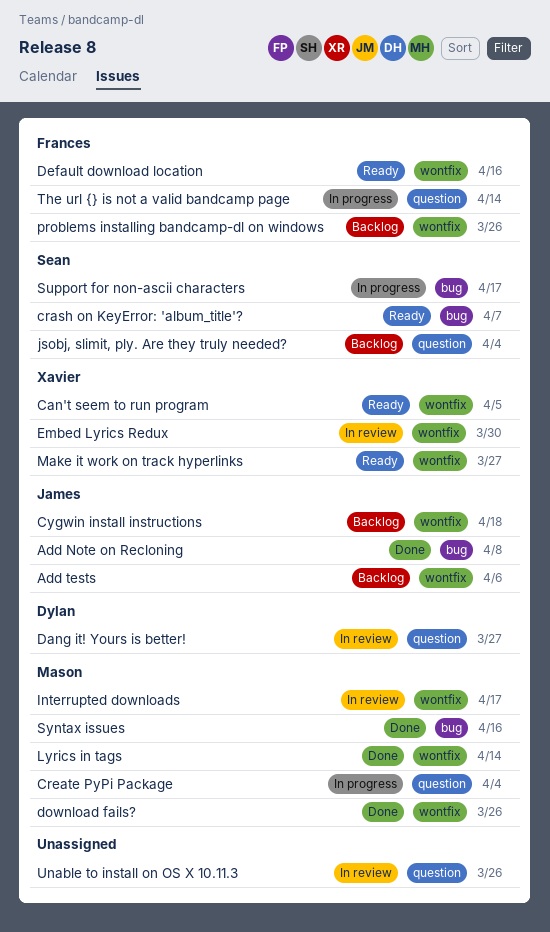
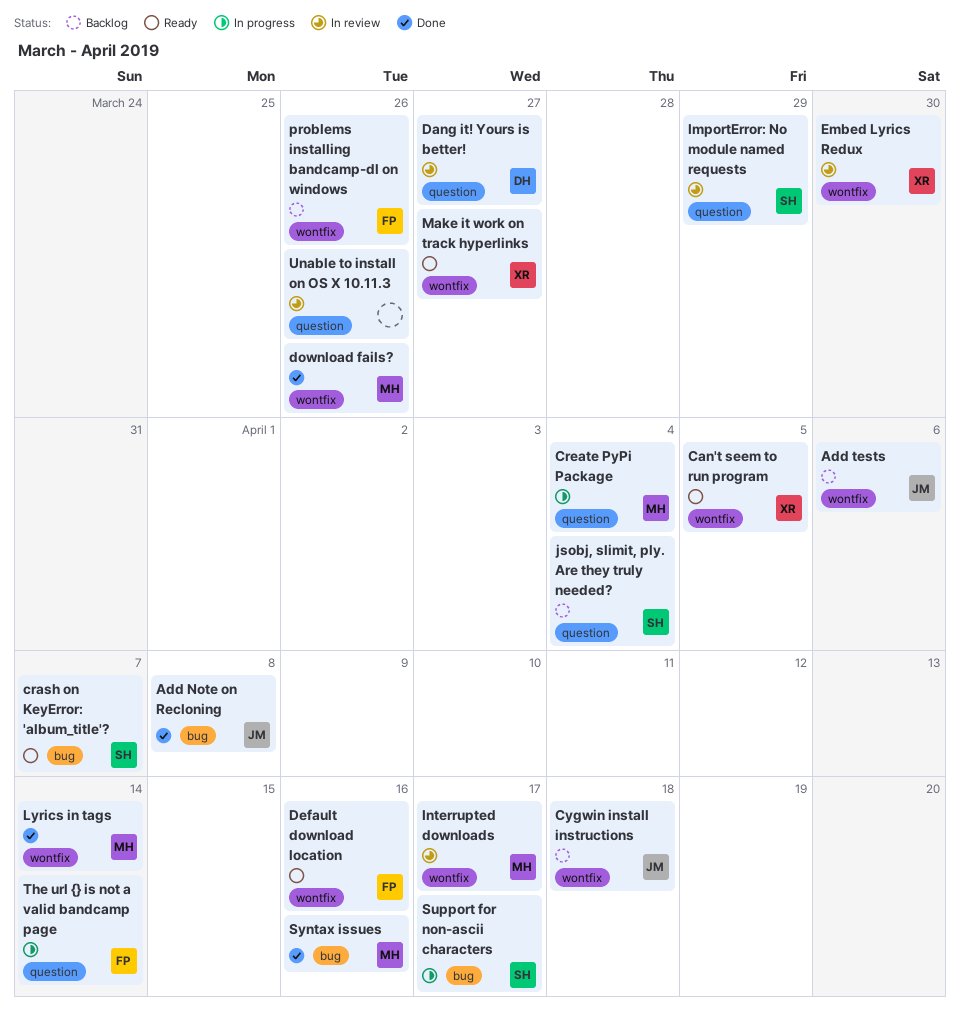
ImportError: No module named requests: none -> present

